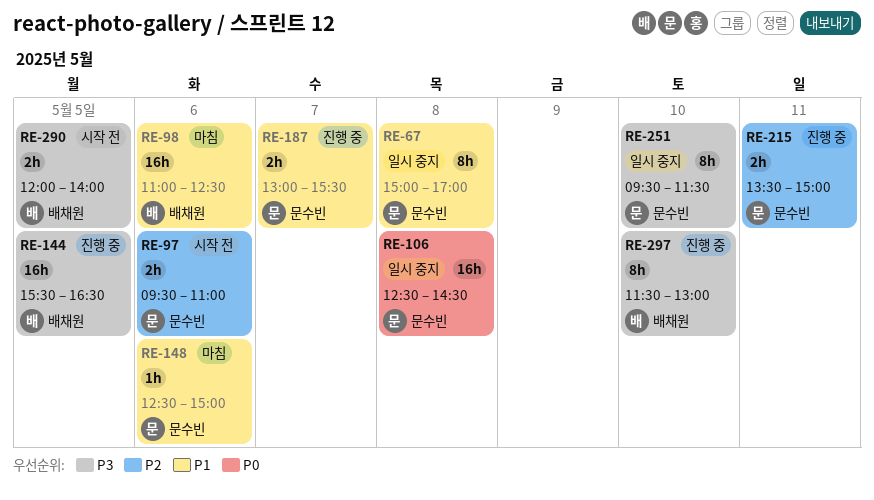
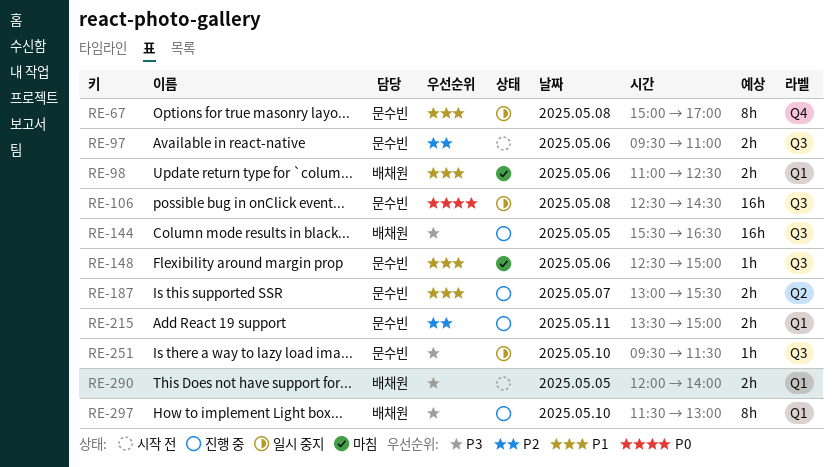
RE-98, estimate: 16h -> 2h
RE-251, estimate: 8h -> 1h

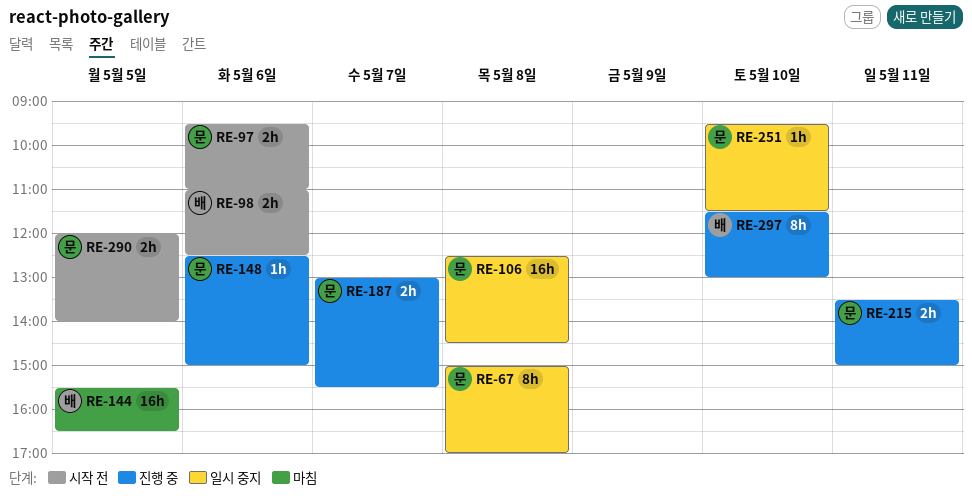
RE-98, status: 마침 -> 시작 전
RE-144, status: 진행 중 -> 마침
RE-148, status: 마침 -> 진행 중
RE-290, owner: 배채원 -> 문수빈

